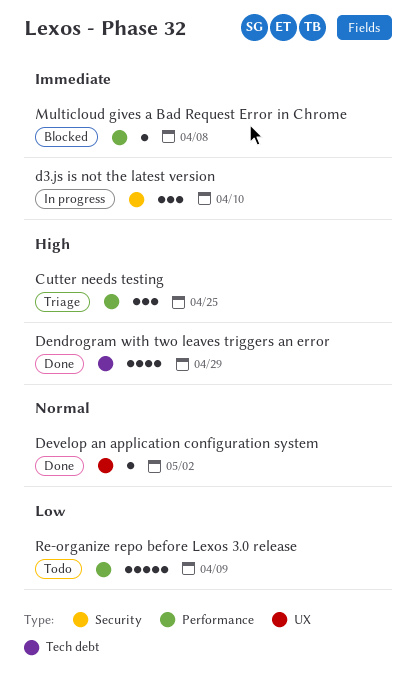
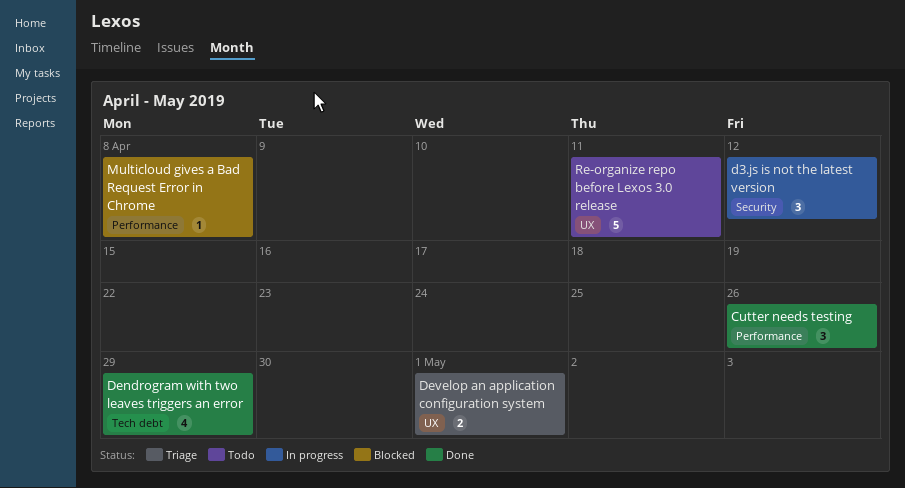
Cutter needs testing, status: Triage -> Done
Cutter needs testing, due: Apr 25 -> Apr 26
d3.js is not the latest version, due: Apr 10 -> Apr 12
Develop an application configuration system, status: Done -> Triage
Develop an application configuration system, estimate: 1 -> 2
Develop an application configuration system, due: May 2 -> May 1
Re-organize repo before Lexos 3.0 release, label: Performance -> UX
Re-organize repo before Lexos 3.0 release, due: Apr 9 -> Apr 11

